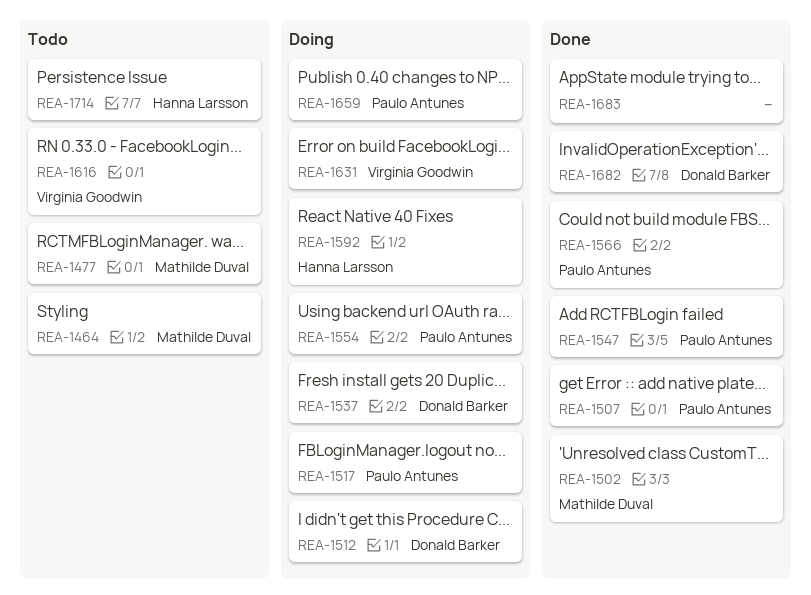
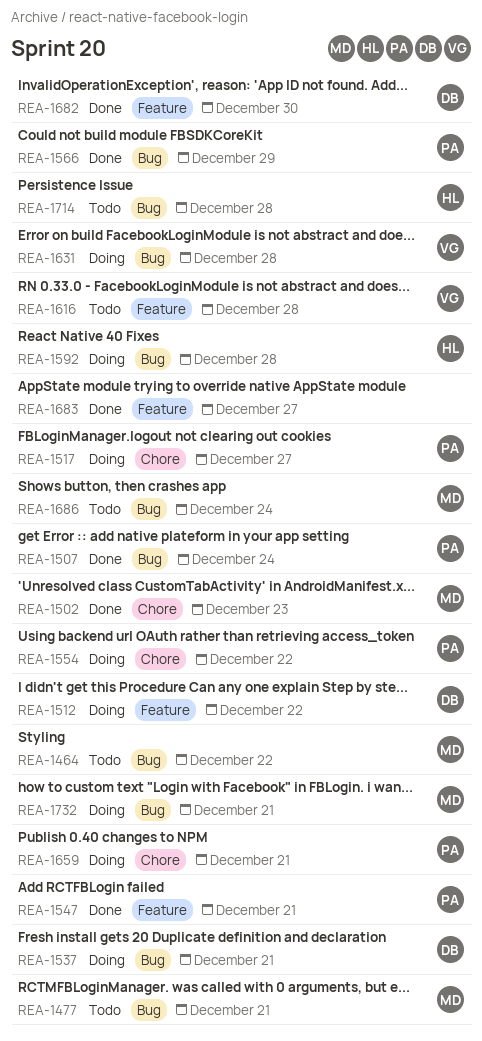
REA-1686: none -> present
REA-1732: none -> present

